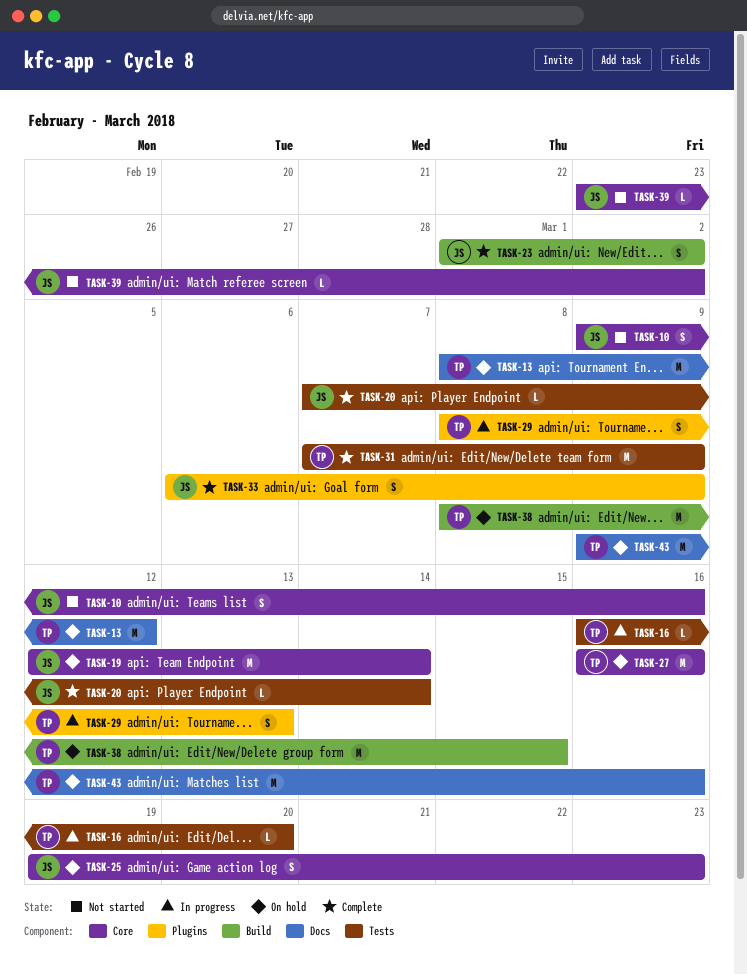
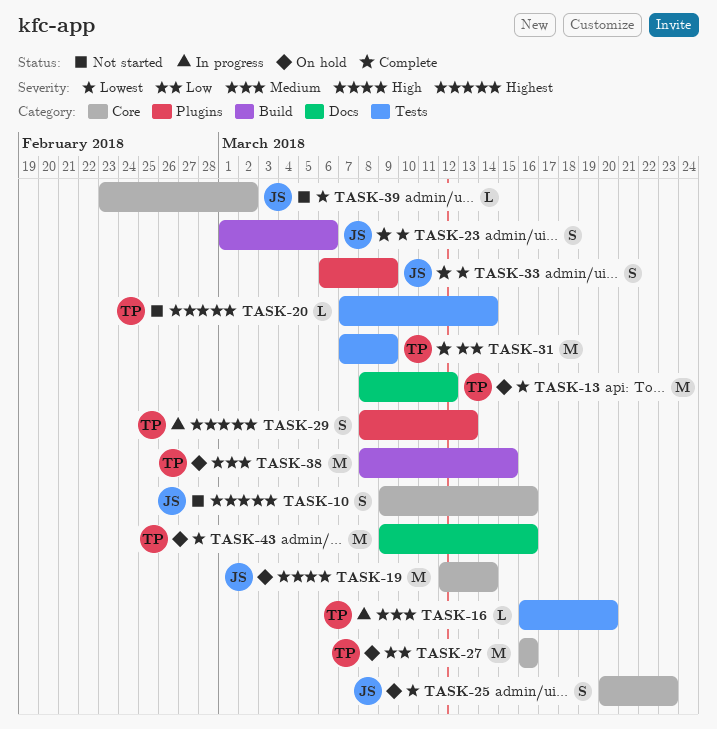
TASK-20, status: Complete -> Not started
TASK-20, owner: JS -> TP
TASK-23, due: Mar 2 -> Mar 6
TASK-25, start: Mar 19 -> Mar 20

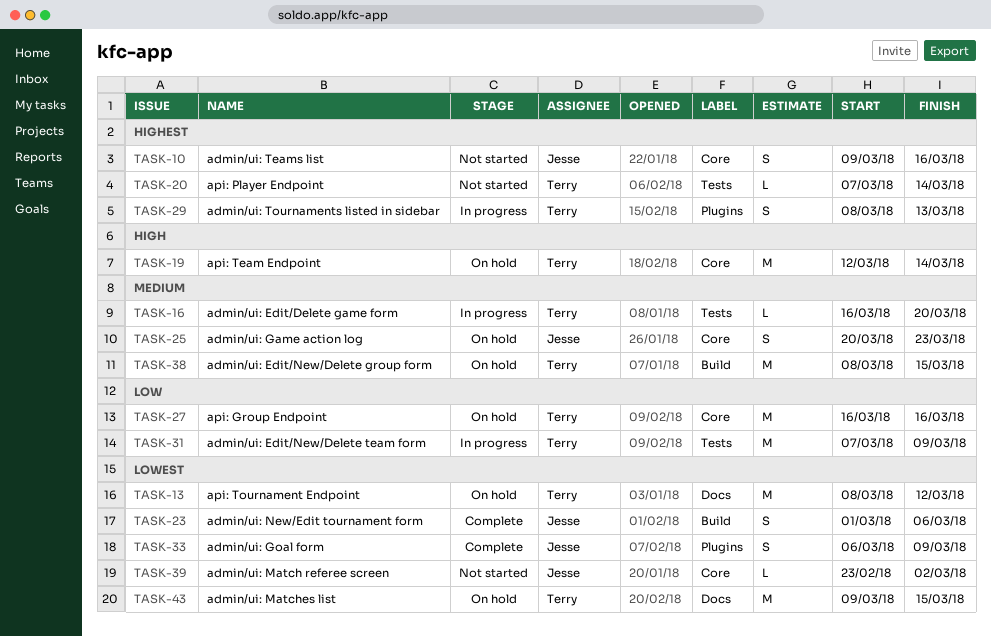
TASK-19, owner: Jesse -> Terry
TASK-25, priority: Lowest -> Medium
TASK-31, status: Complete -> In progress
TASK-43, due: Mar 16 -> Mar 15

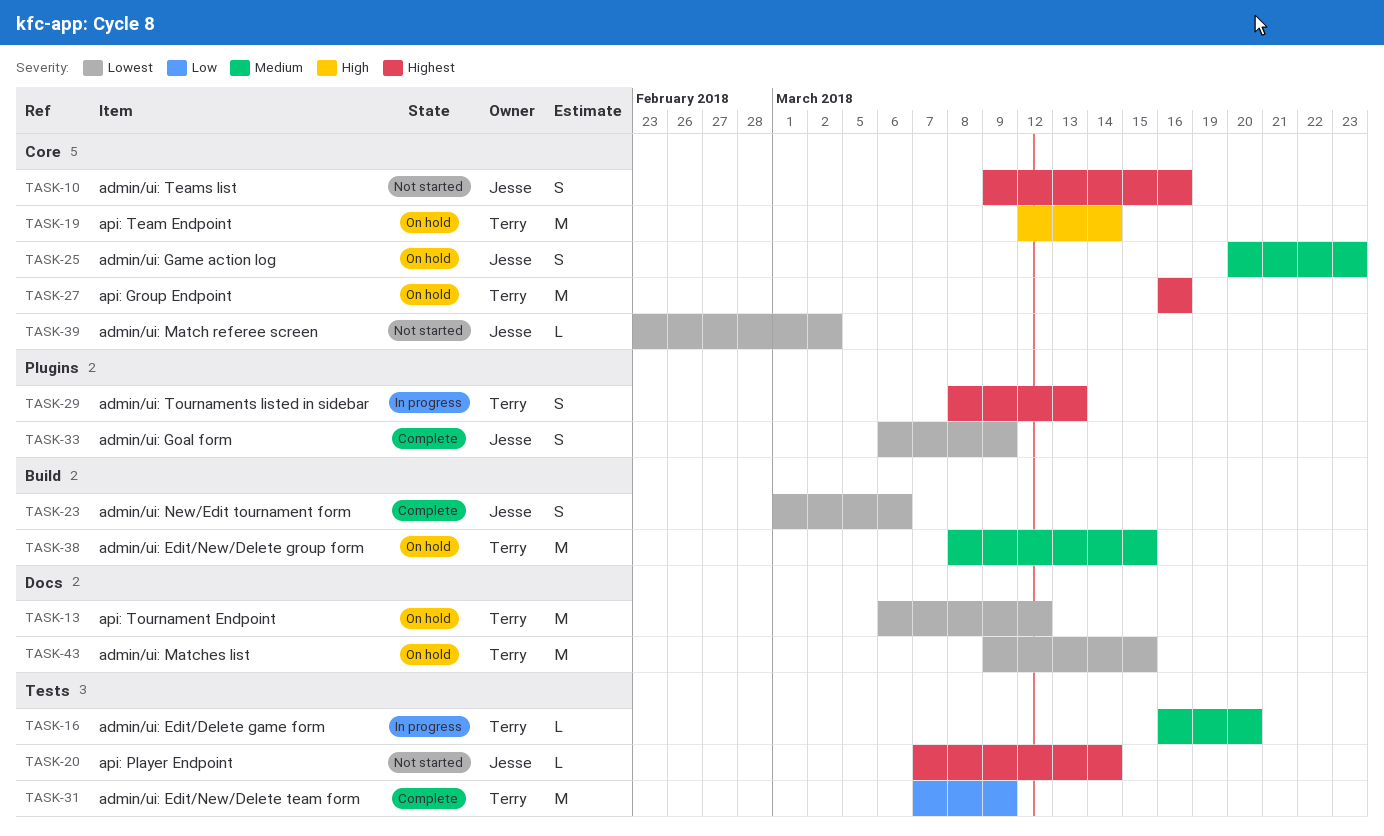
TASK-13, start: Mar 8 -> Mar 6
TASK-20, owner: Terry -> Jesse
TASK-27, priority: Low -> Highest
TASK-31, status: In progress -> Complete

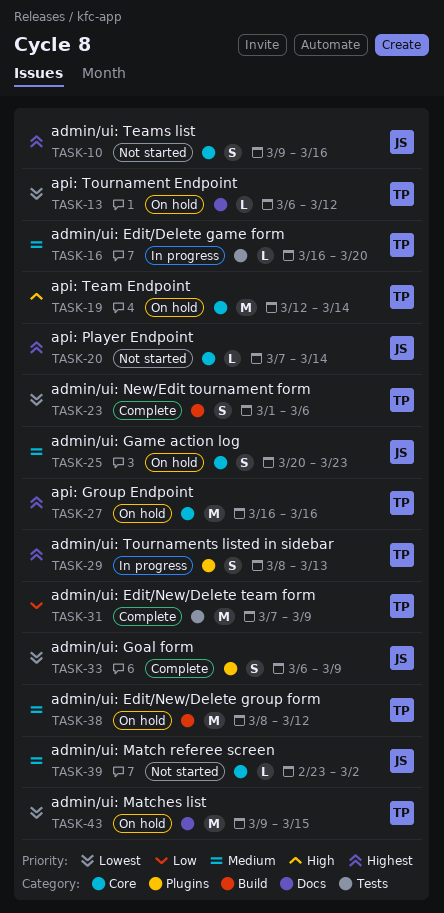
TASK-13, estimate: M -> L
TASK-20, label: Tests -> Core
TASK-23, owner: Jesse -> Terry
TASK-38, due: Mar 15 -> Mar 12
TASK-39, priority: Lowest -> Medium

